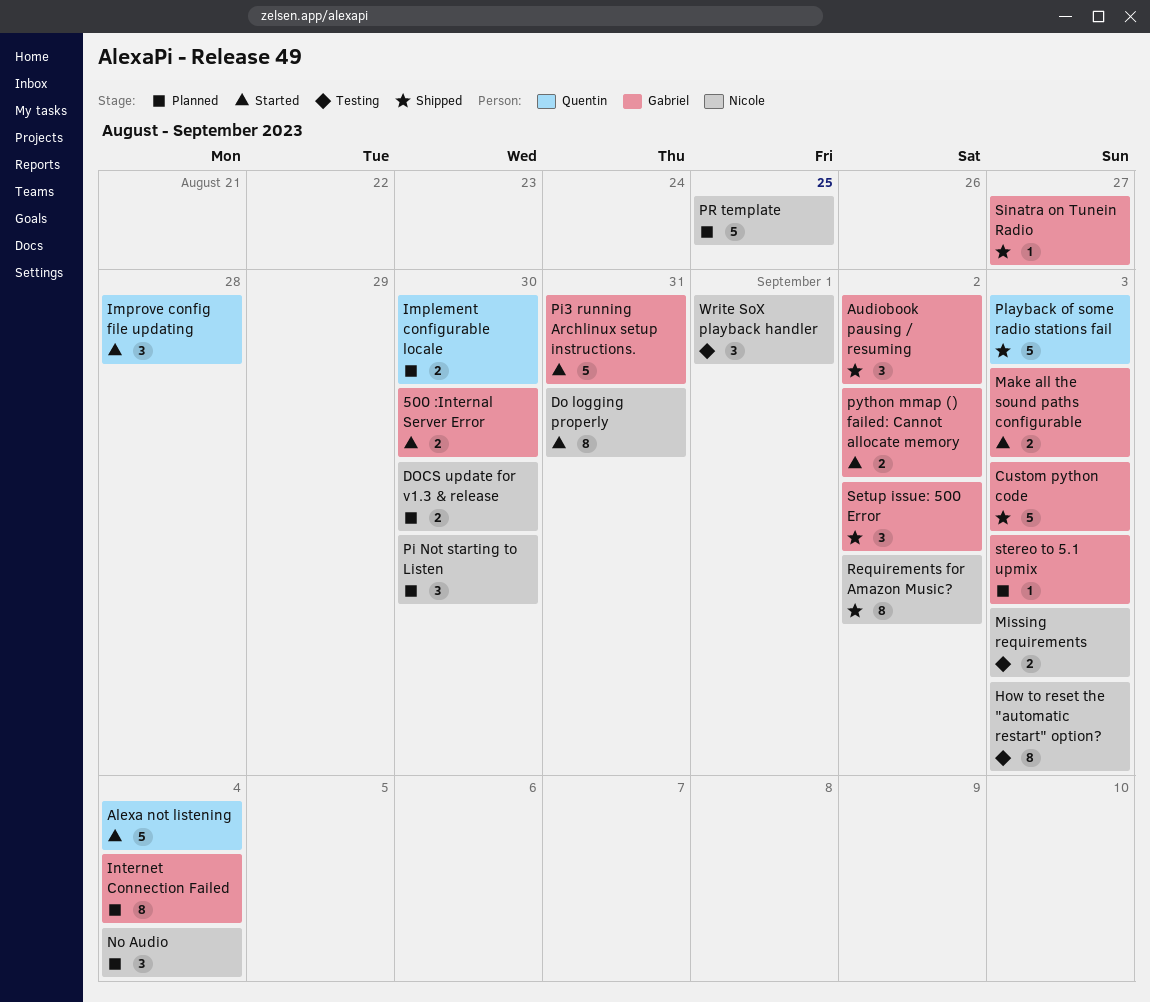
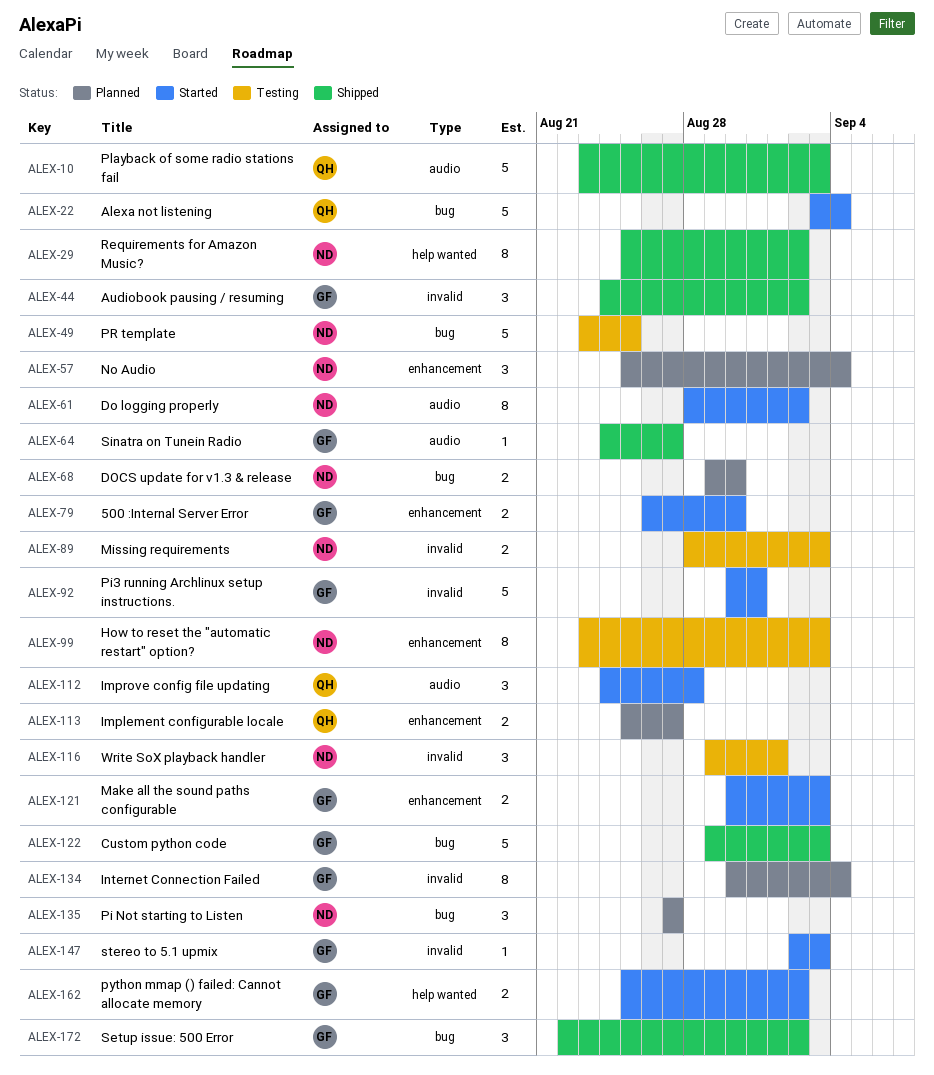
Do logging properly, due: Aug 31 -> Sep 2
Implement configurable locale, due: Aug 30 -> Aug 27
Pi Not starting to Listen, due: Aug 30 -> Aug 27
PR template, status: Planned -> Testing
stereo to 5.1 upmix, status: Planned -> Started

